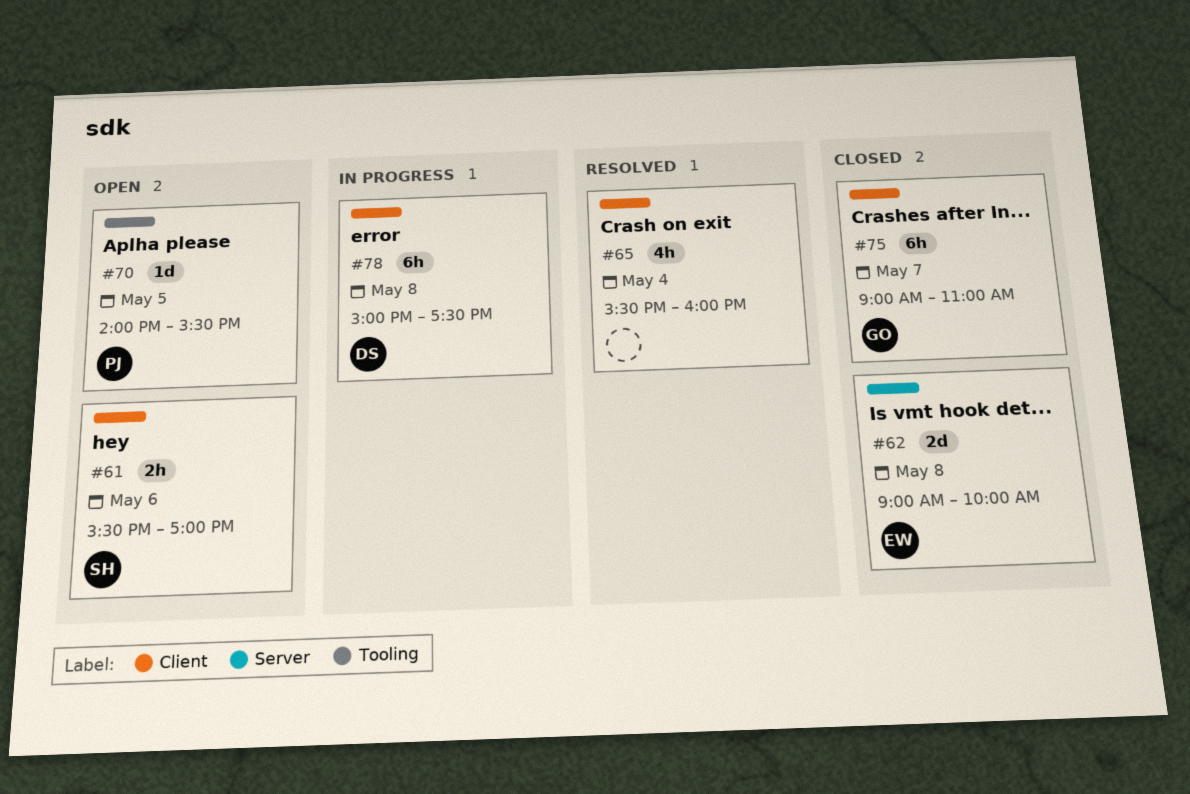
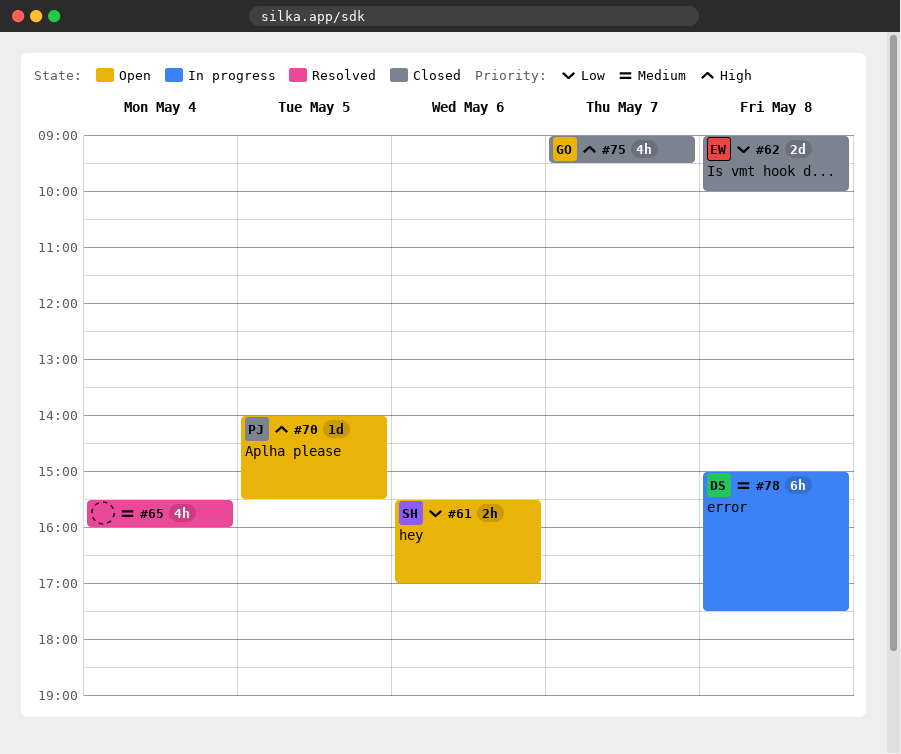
#75, estimate: 6h -> 4h
#75, ends: 11:00 -> 09:30

